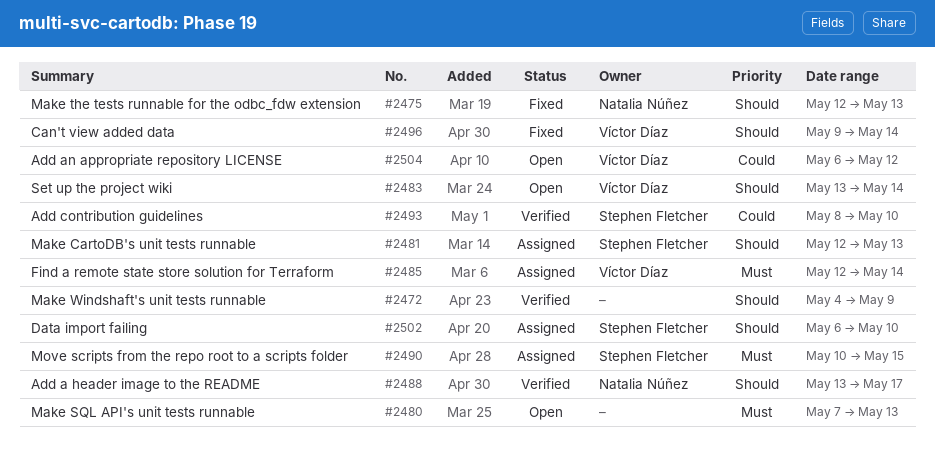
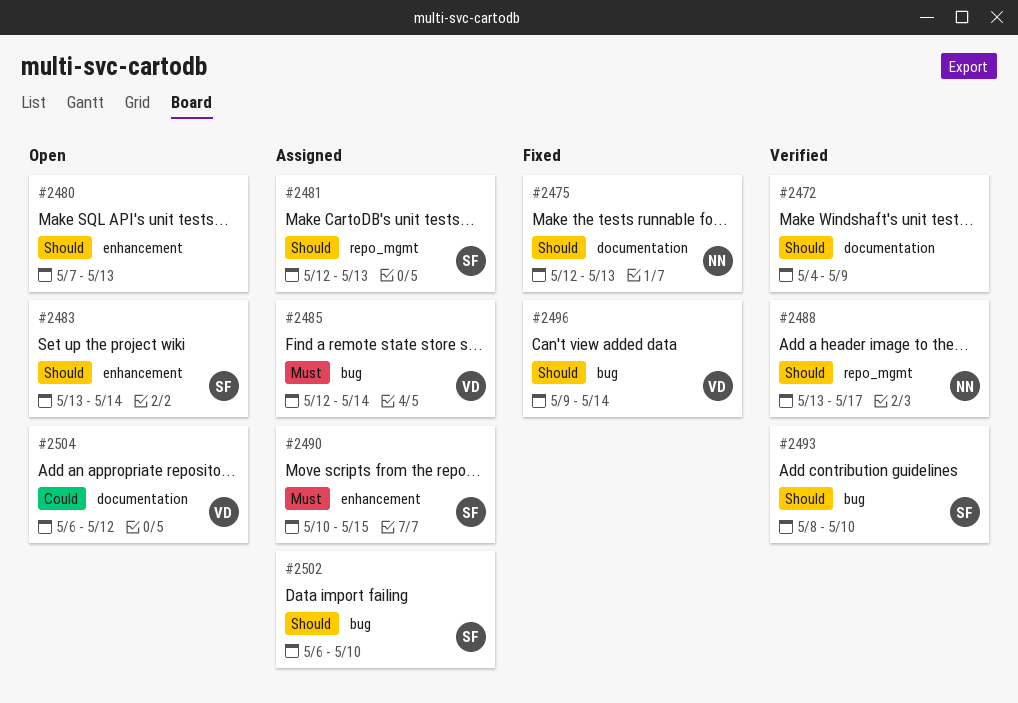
#2480, priority: Must -> Should
#2483, owner: Víctor Díaz -> Stephen Fletcher
#2493, priority: Could -> Should

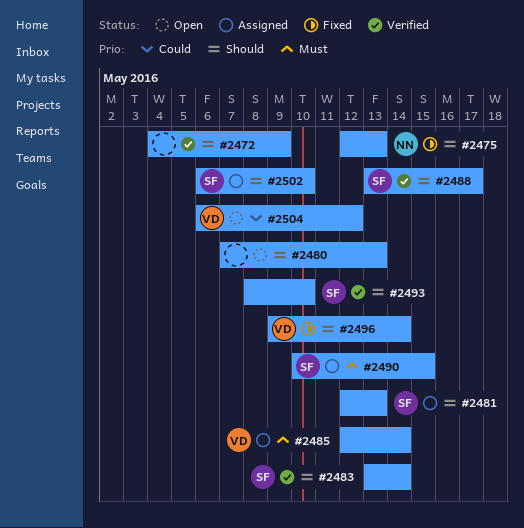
#2483, status: Open -> Verified
#2488, owner: NN -> SF

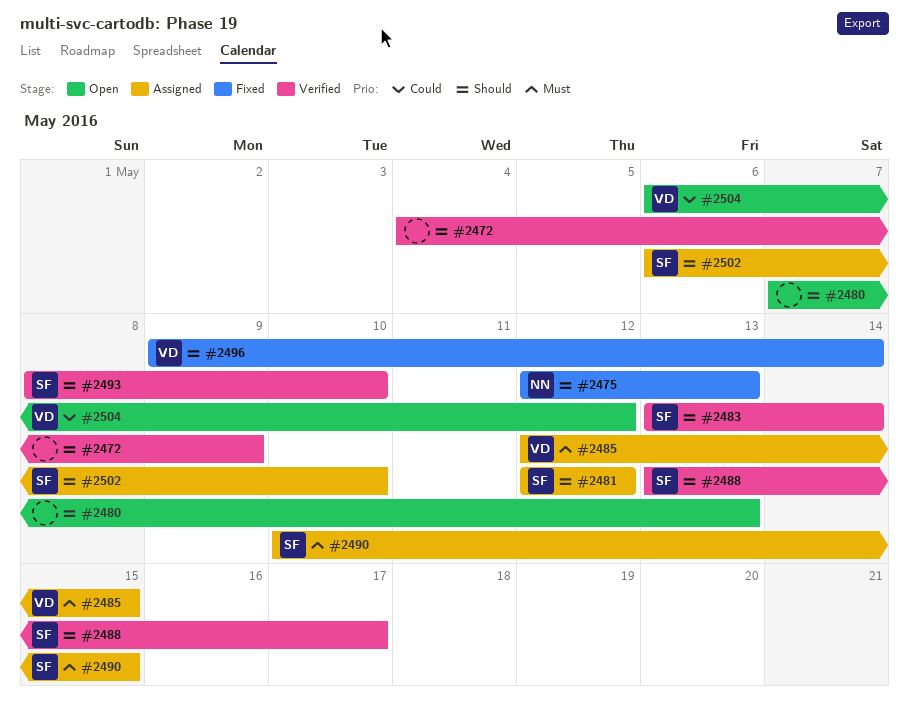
#2481, due: May 13 -> May 12
#2485, due: May 14 -> May 15

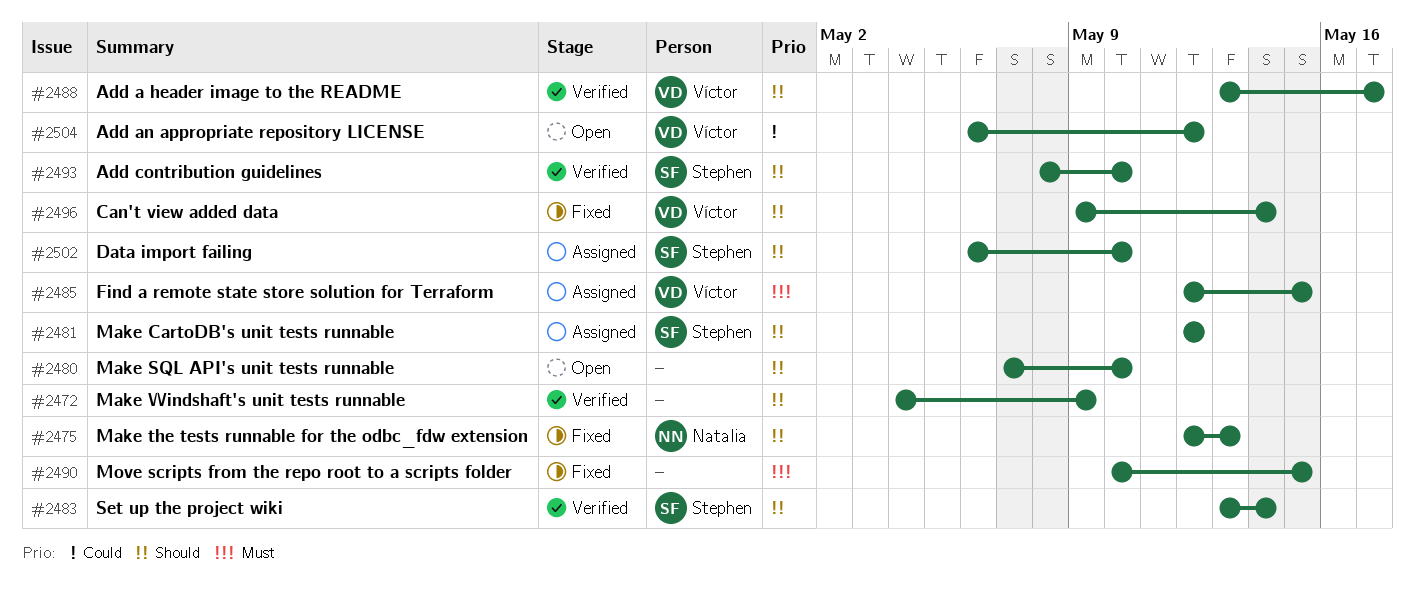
#2480, due: May 13 -> May 10
#2488, owner: Stephen -> Víctor
#2490, status: Assigned -> Fixed
#2490, owner: Stephen -> none

